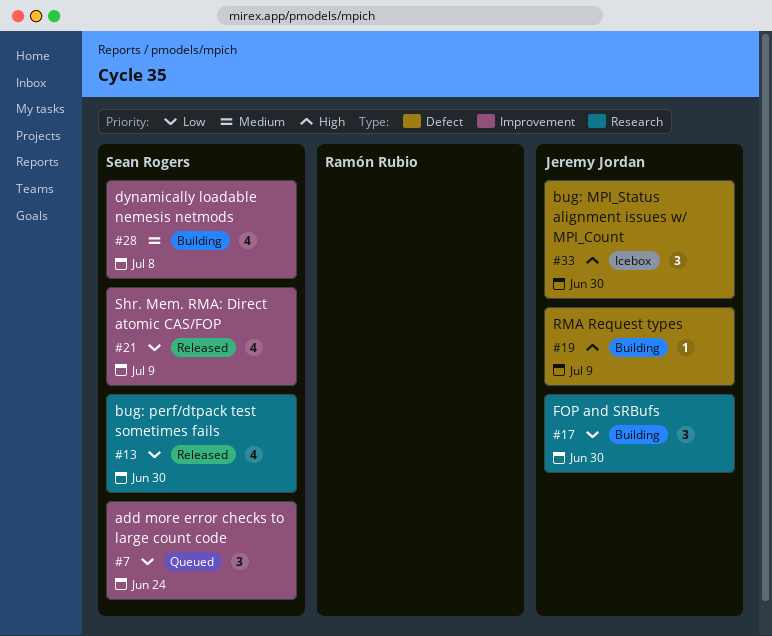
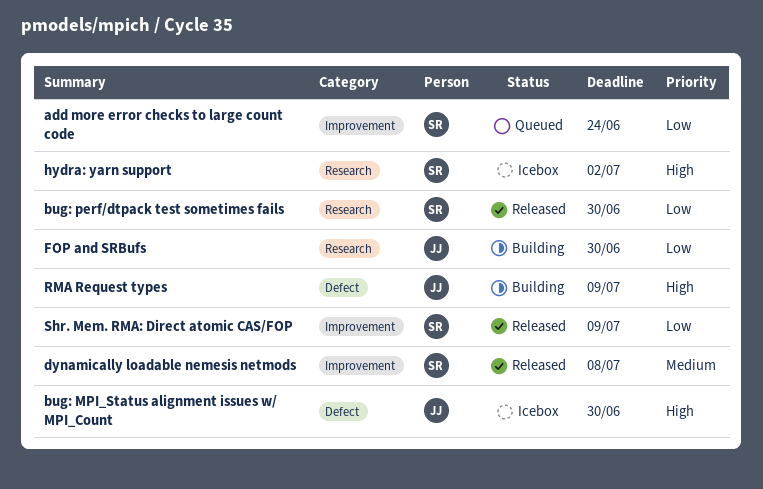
dynamically loadable nemesis netmods, status: Building -> Released
hydra: yarn support: none -> present

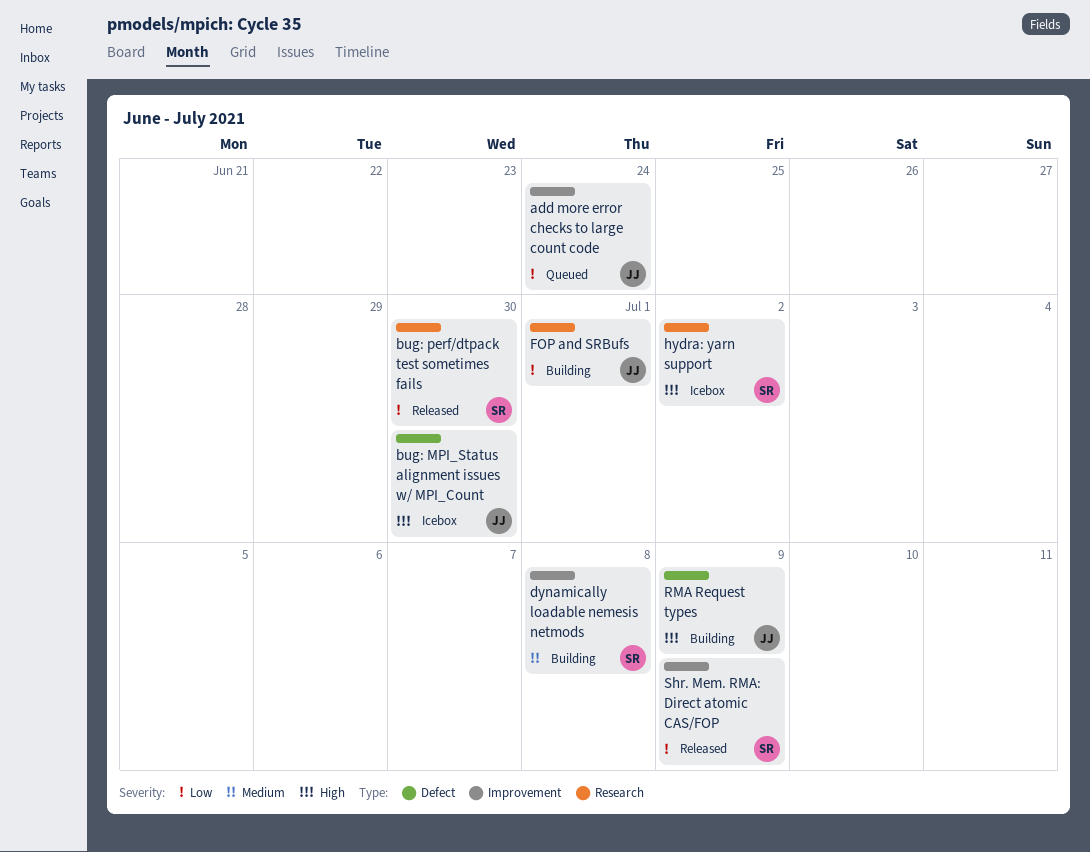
add more error checks to large count code, owner: SR -> JJ
dynamically loadable nemesis netmods, status: Released -> Building
FOP and SRBufs, due: Jun 30 -> Jul 1

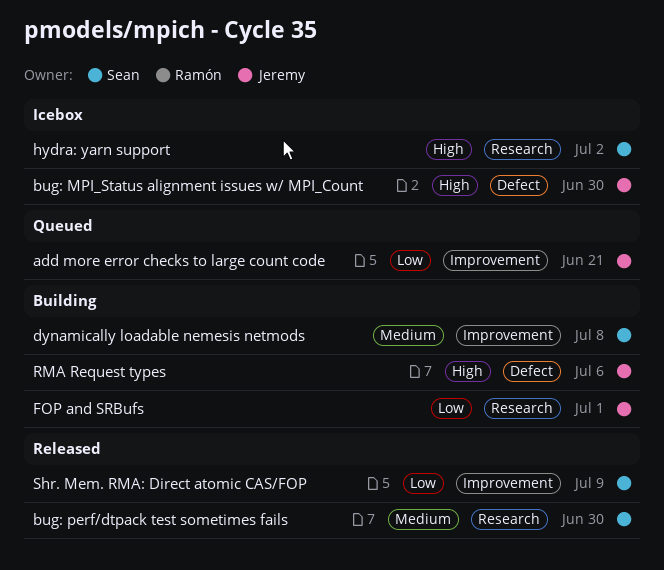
add more error checks to large count code, due: Jun 24 -> Jun 21
bug: perf/dtpack test sometimes fails, priority: Low -> Medium
RMA Request types, due: Jul 9 -> Jul 6

